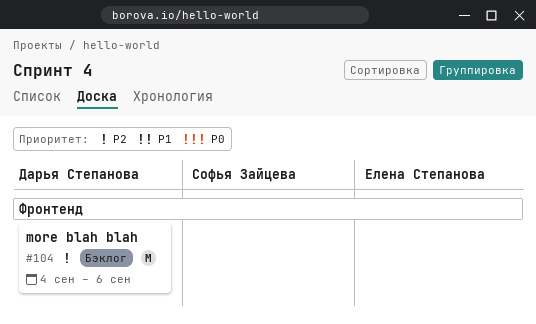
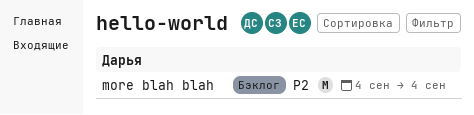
more blah blah, due: Sep 6 -> Sep 4

